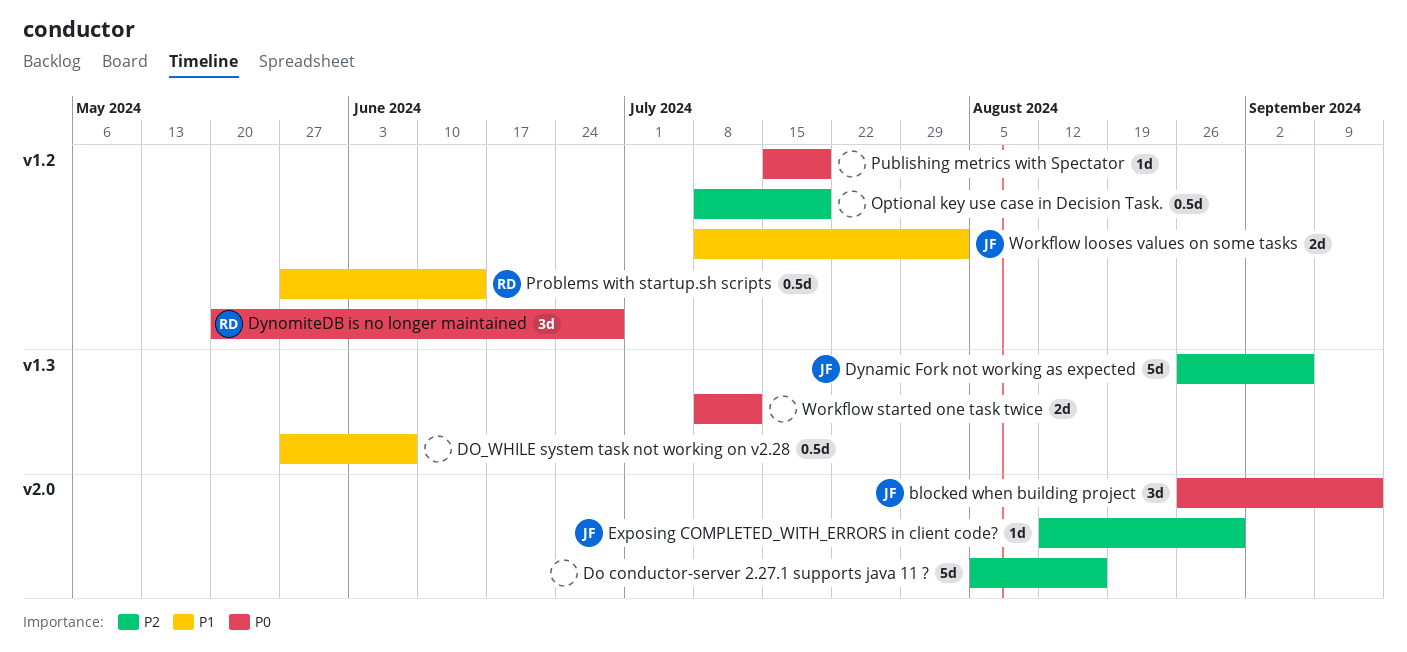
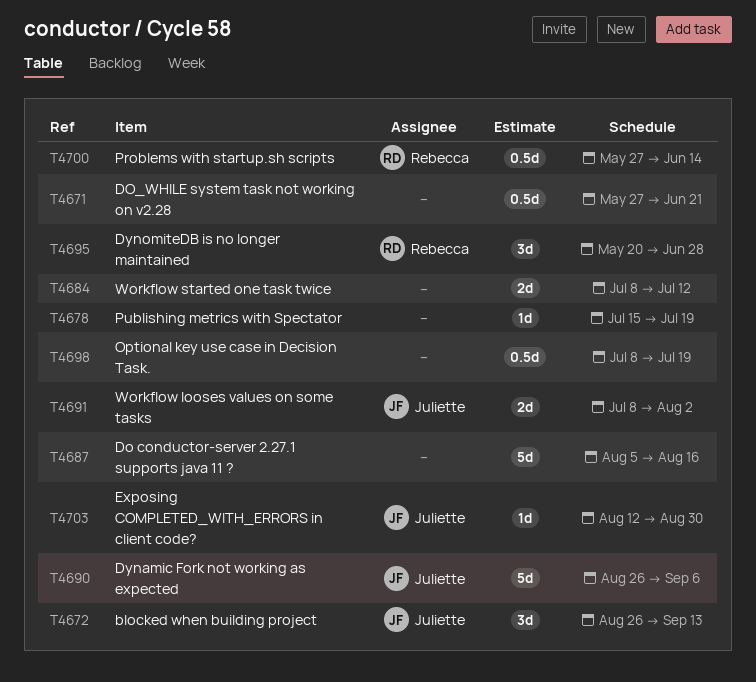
DO_WHILE system task not working on v2.28, due: Jun 7 -> Jun 21

